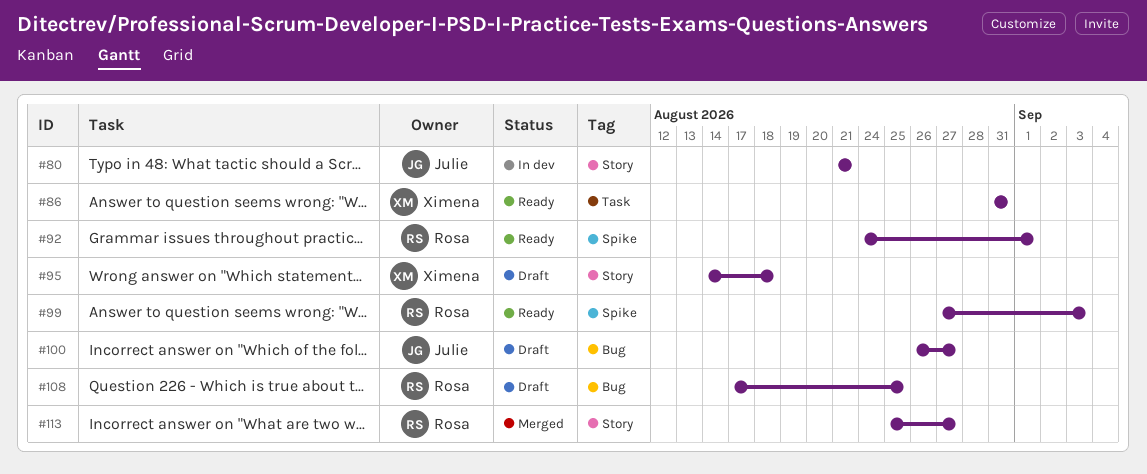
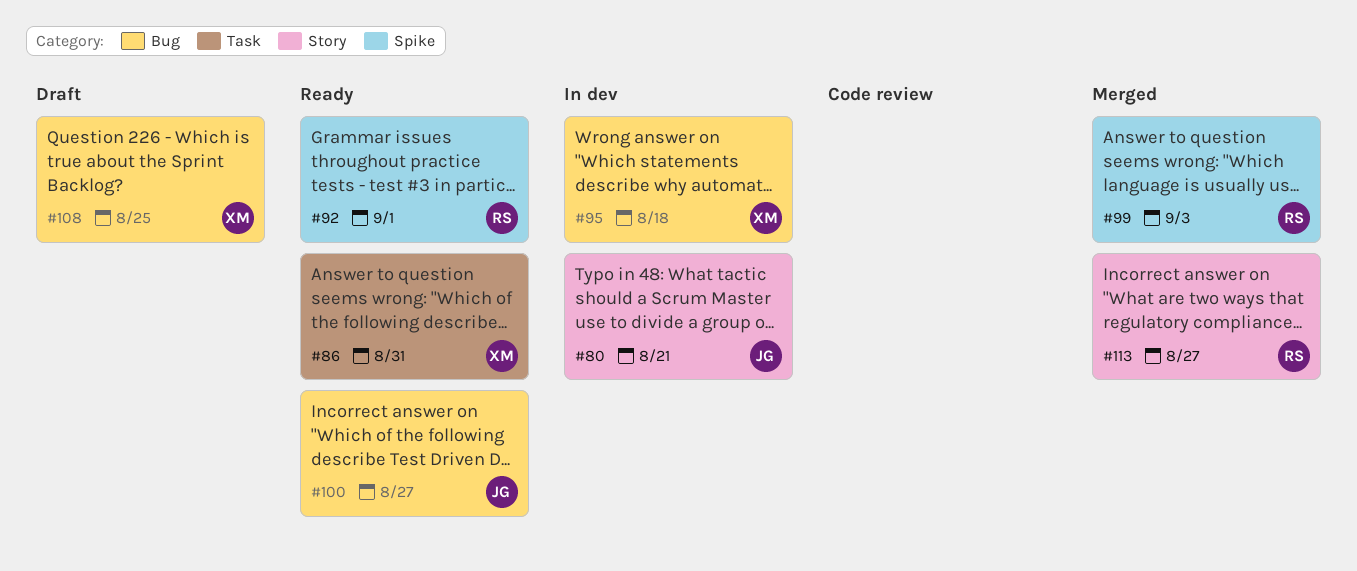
#95, status: Draft -> In dev
#95, label: Story -> Bug
#99, status: Ready -> Merged
#100, status: Draft -> Ready
#108, owner: Rosa -> Ximena

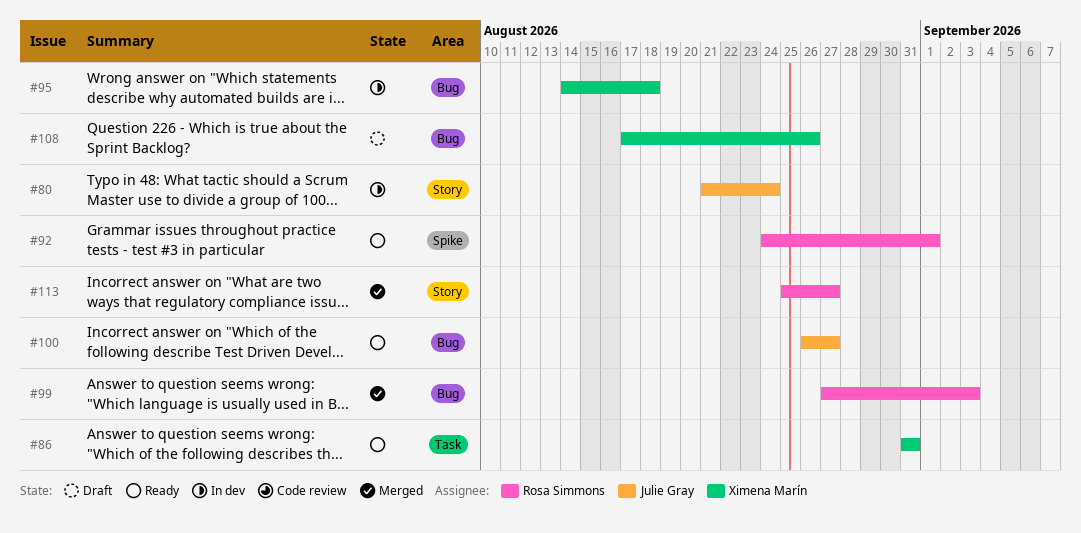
#80, due: Aug 21 -> Aug 24
#99, label: Spike -> Bug
#108, due: Aug 25 -> Aug 26

